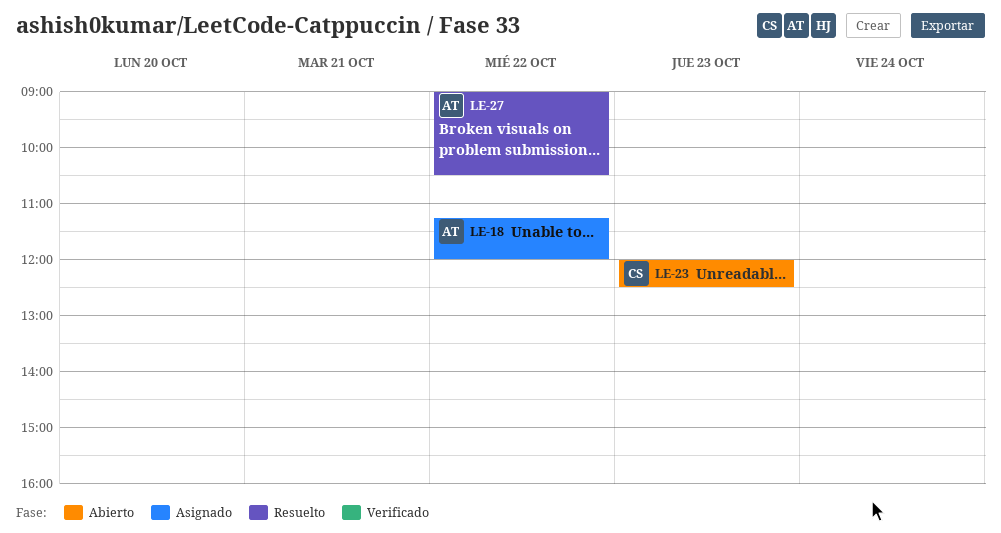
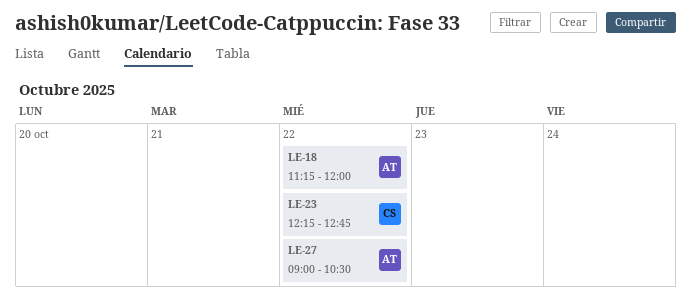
LE-23, day: Oct 23 -> Oct 22
LE-23, begins: 12:00 -> 12:15
LE-23, ends: 12:30 -> 12:45

